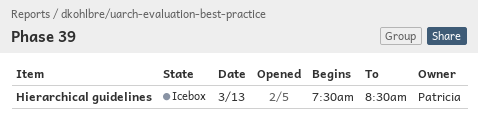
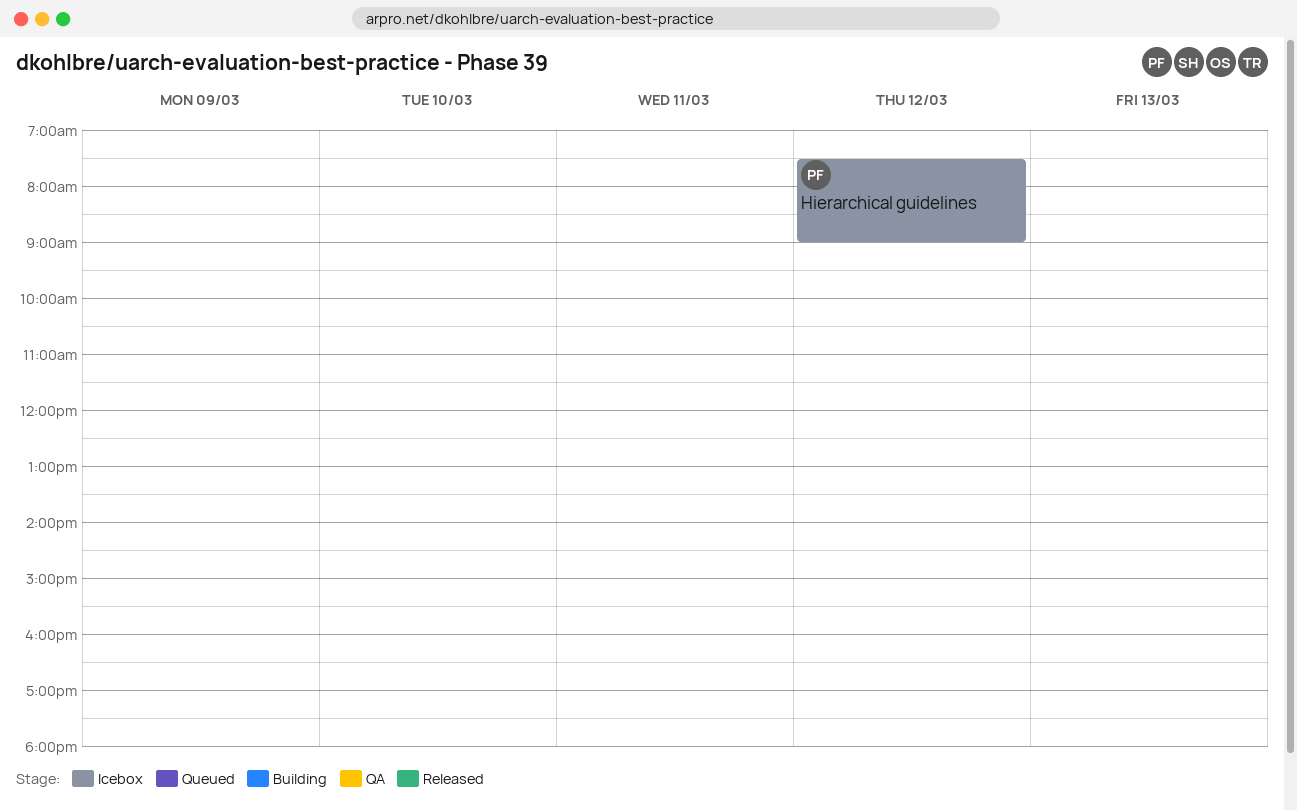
Hierarchical guidelines, day: Mar 13 -> Mar 12
Hierarchical guidelines, ends: 08:30 -> 09:00

